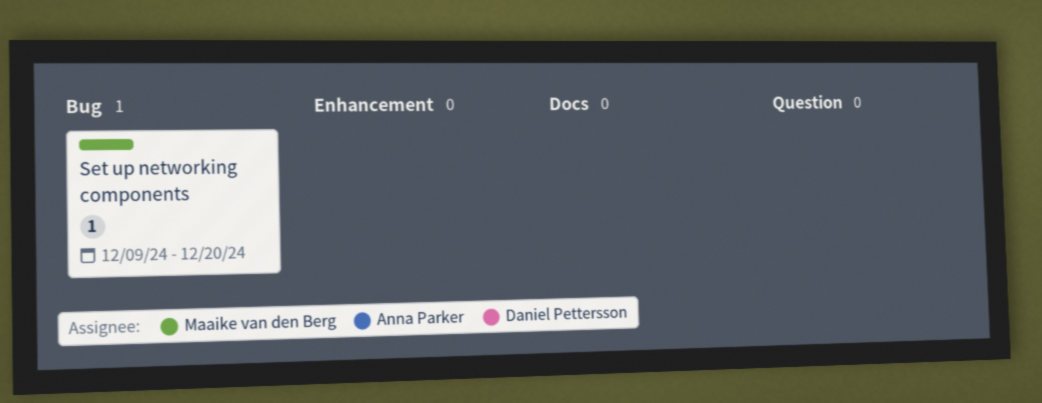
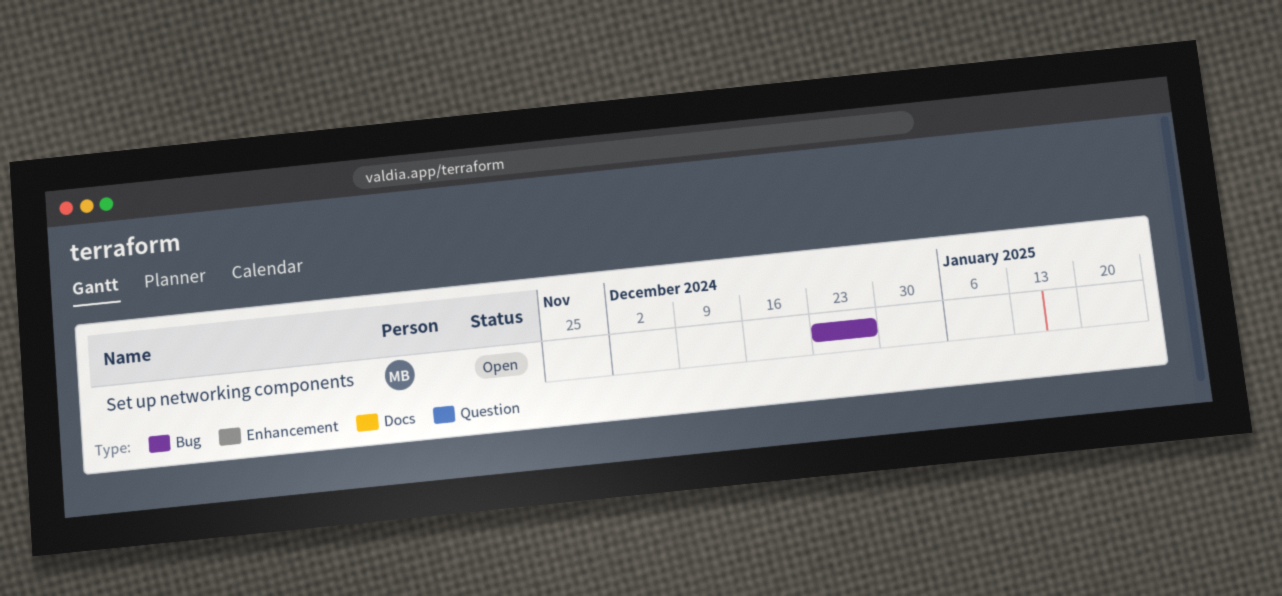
Set up networking components, start: Dec 9 -> Dec 23
Set up networking components, due: Dec 20 -> Dec 27

